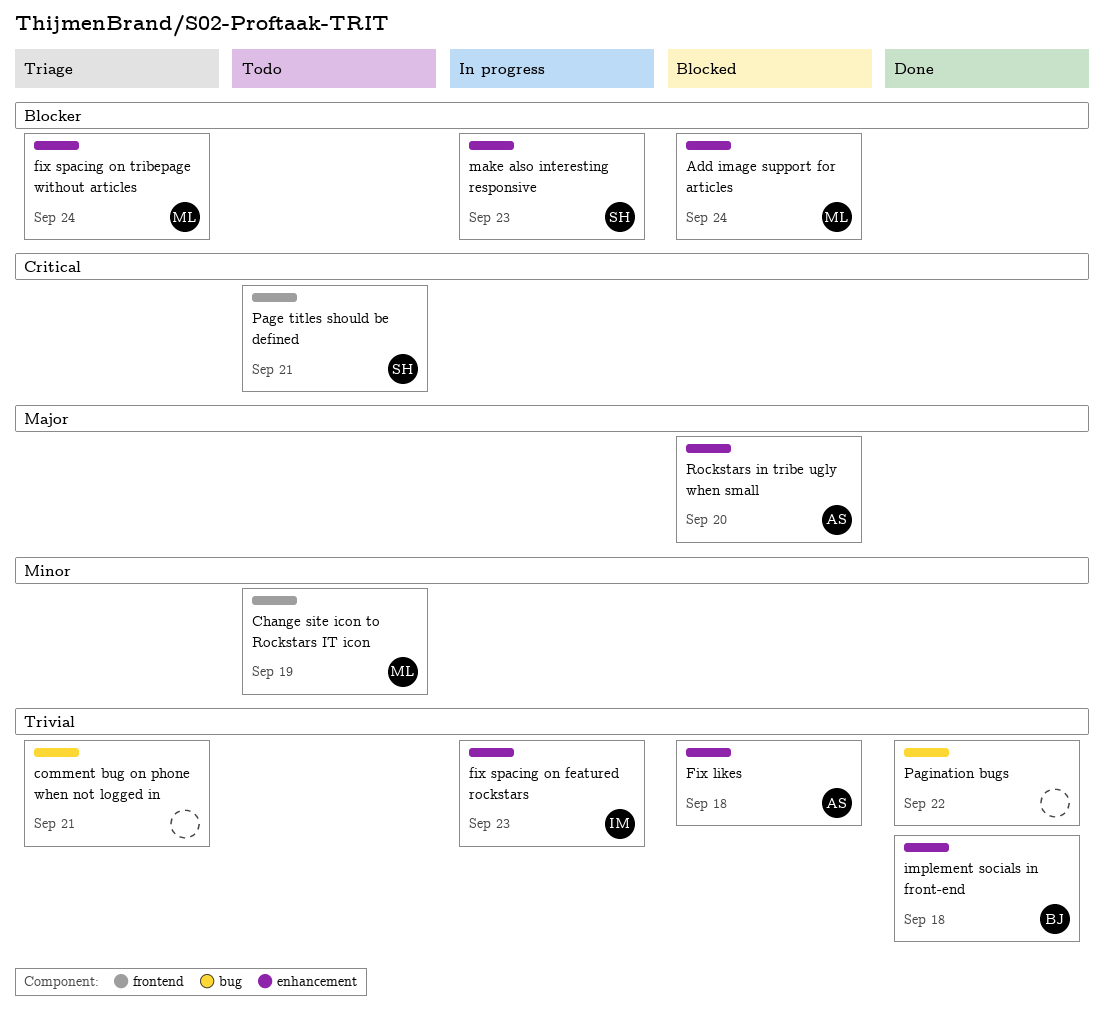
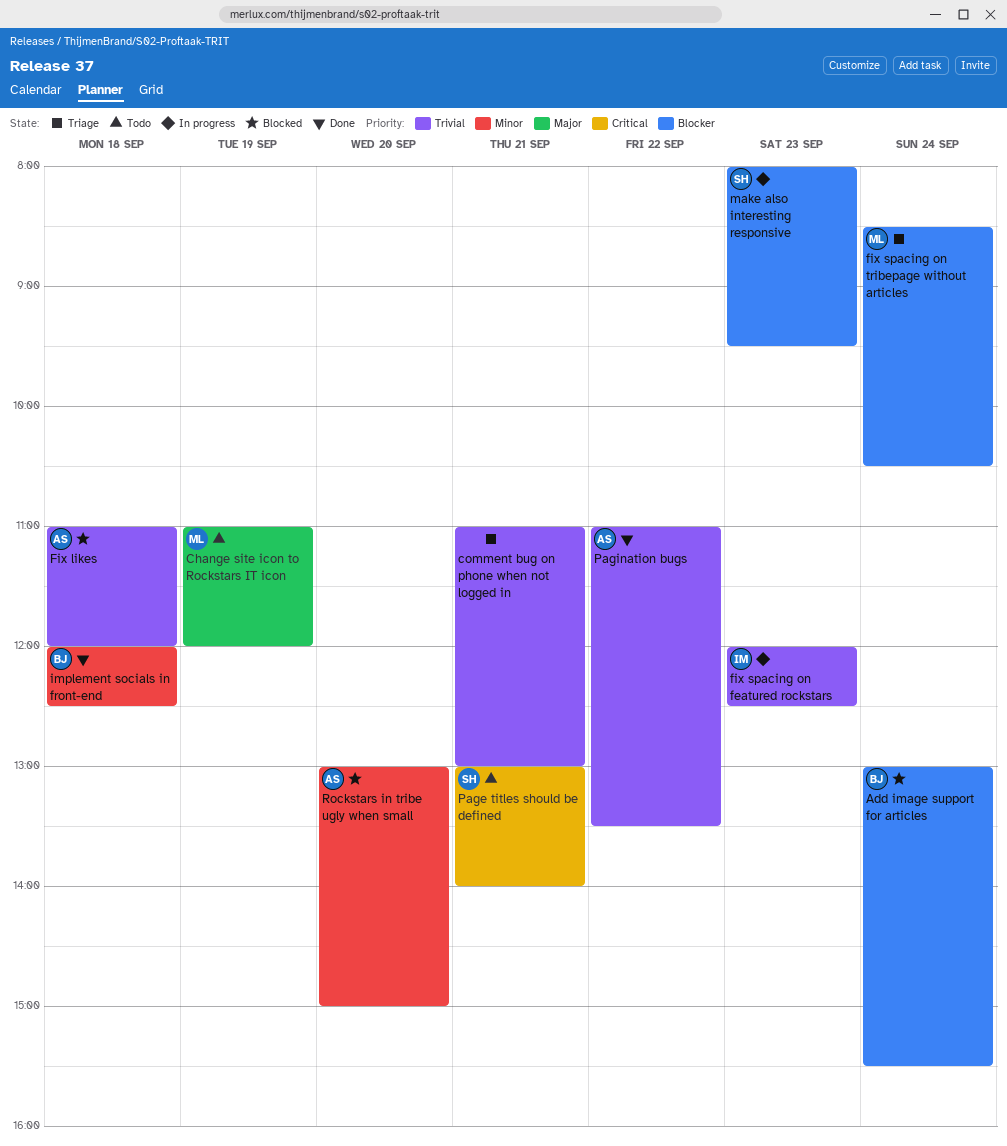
Add image support for articles, owner: ML -> BJ
Change site icon to Rockstars IT icon, priority: Minor -> Major
implement socials in front-end, priority: Trivial -> Minor
Pagination bugs, owner: none -> AS
Rockstars in tribe ugly when small, priority: Major -> Minor

